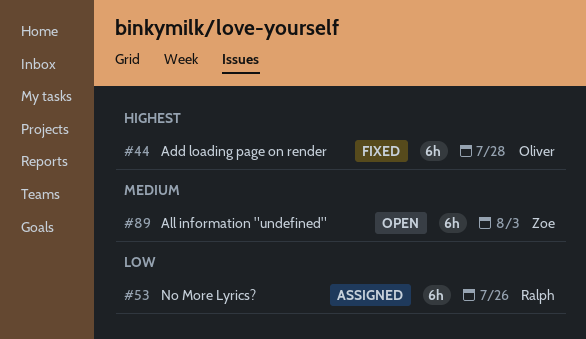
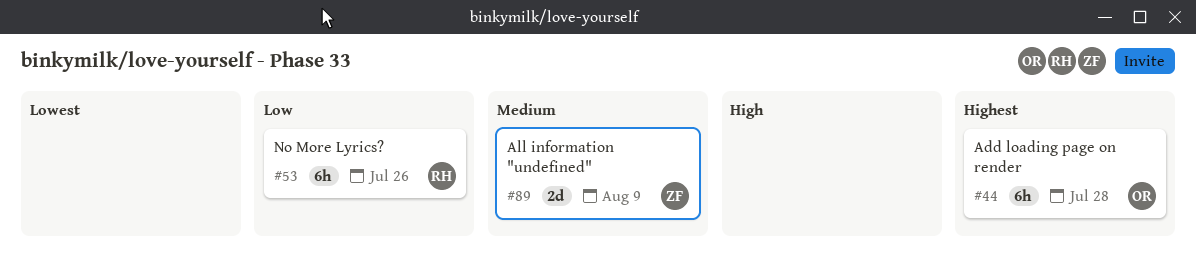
#89, estimate: 6h -> 2d
#89, due: Aug 3 -> Aug 9

